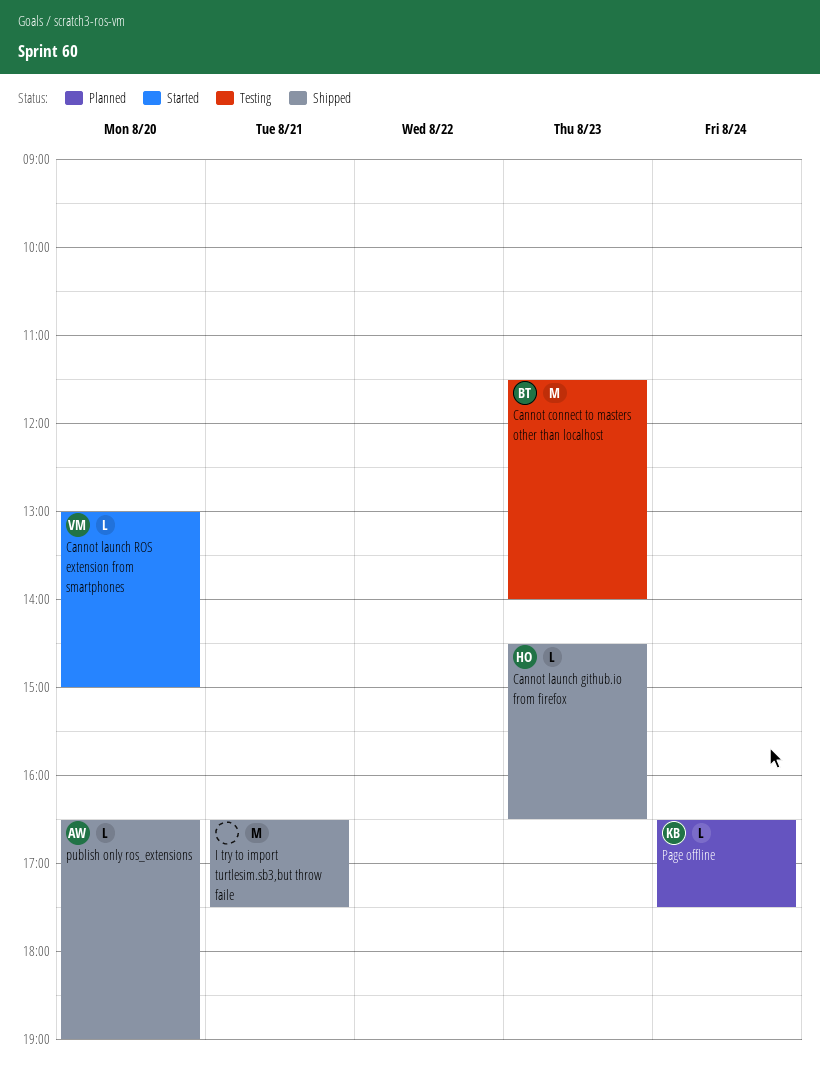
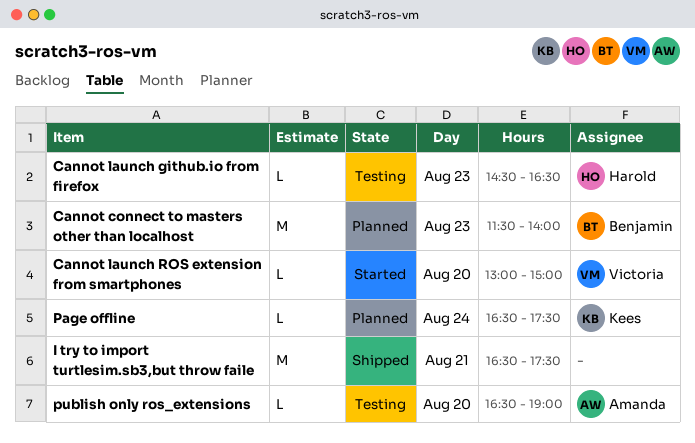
Cannot connect to masters other than localhost, status: Testing -> Planned
Cannot launch github.io from firefox, status: Shipped -> Testing
publish only ros_extensions, status: Shipped -> Testing

